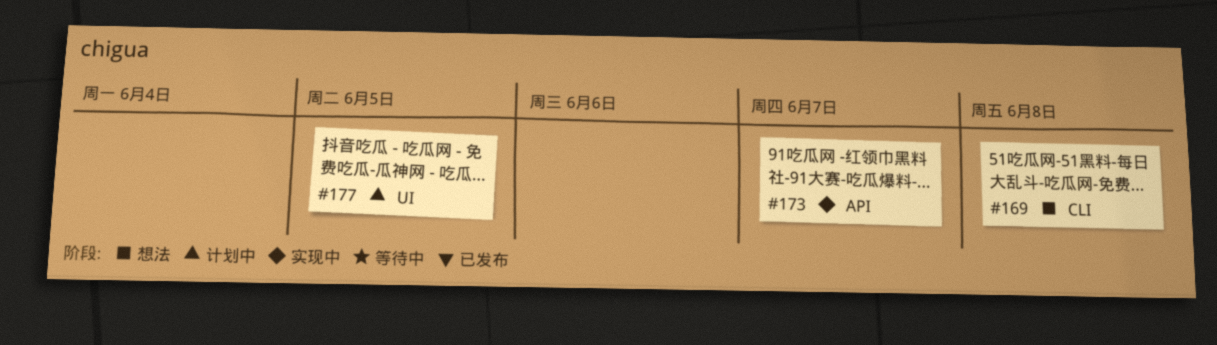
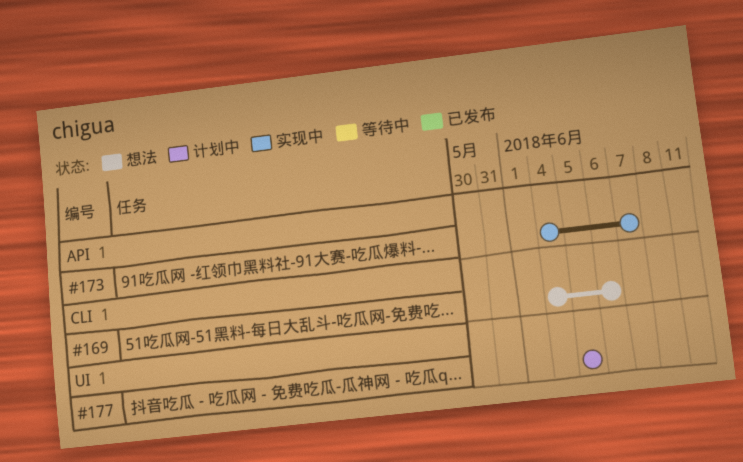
#169, due: Jun 8 -> Jun 6

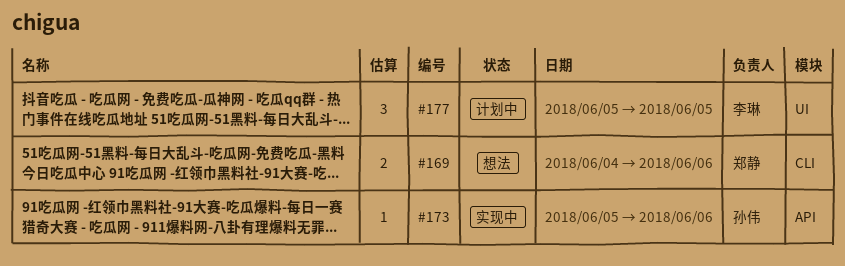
#173, start: Jun 4 -> Jun 5
#173, due: Jun 7 -> Jun 6

